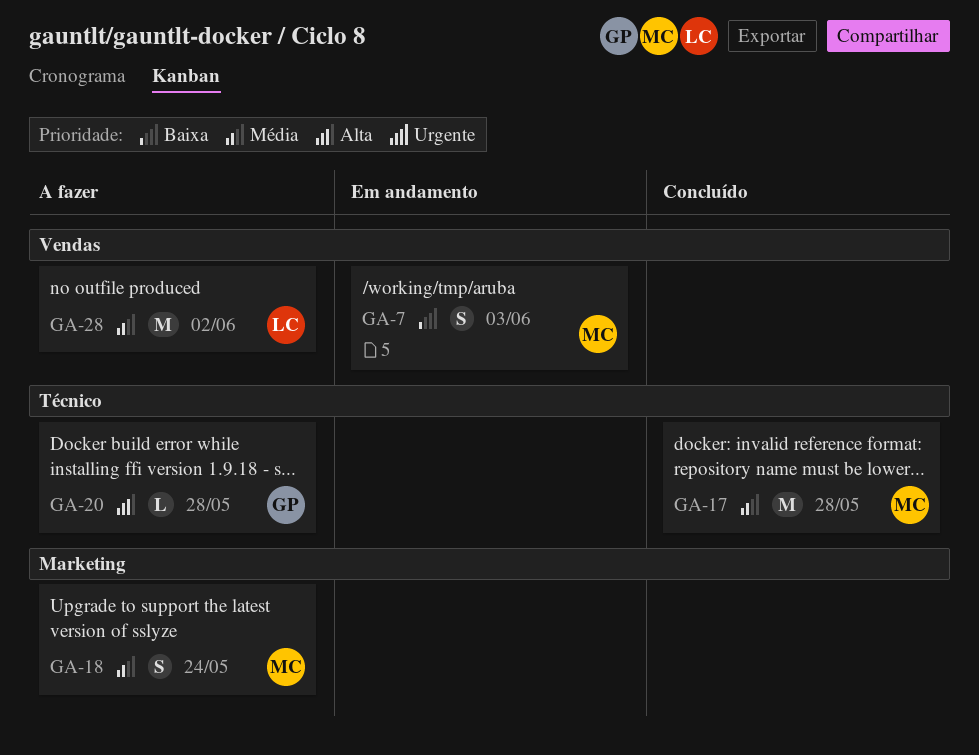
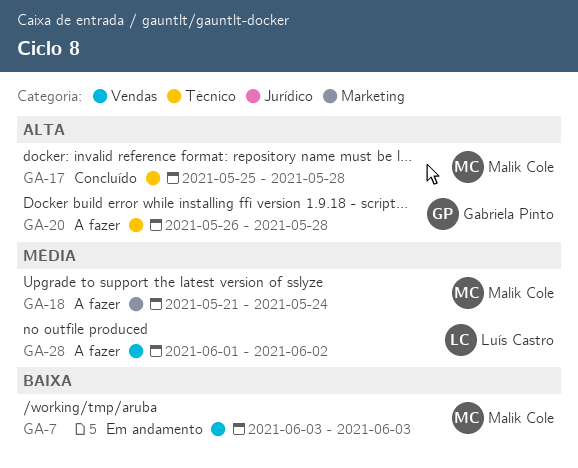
GA-17, priority: Média -> Alta

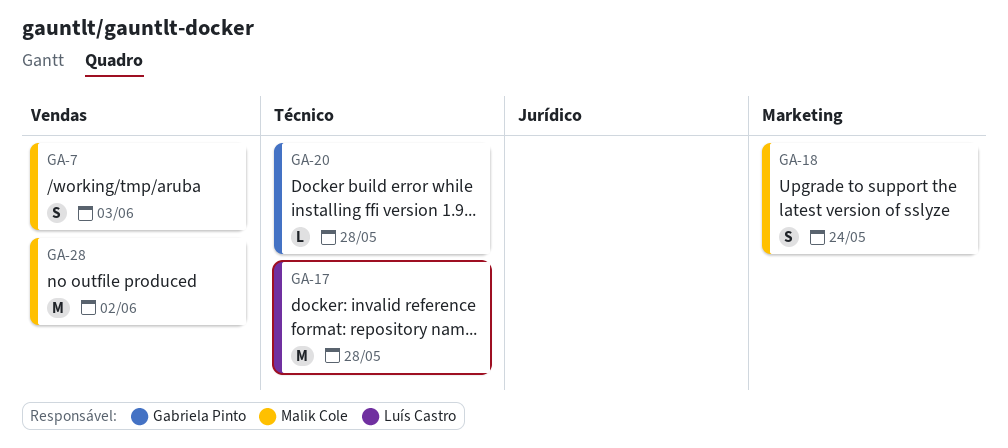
GA-17, owner: Malik Cole -> Luís Castro
GA-28, owner: Luís Castro -> Malik Cole

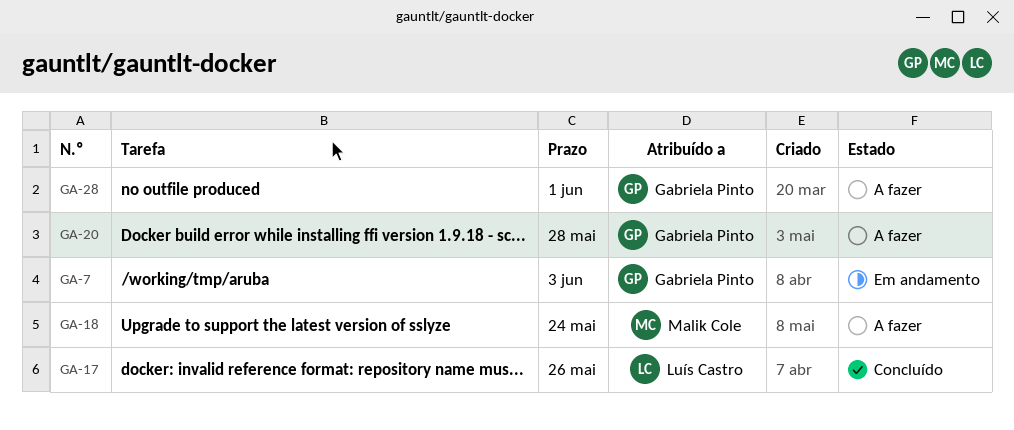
GA-7, owner: Malik Cole -> Gabriela Pinto
GA-17, due: May 28 -> May 26
GA-28, owner: Malik Cole -> Gabriela Pinto
GA-28, due: Jun 2 -> Jun 1

